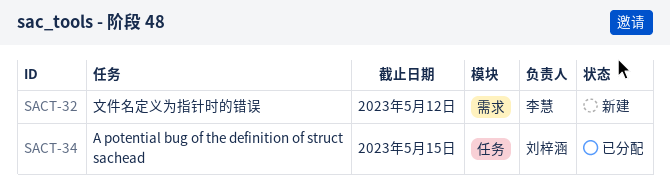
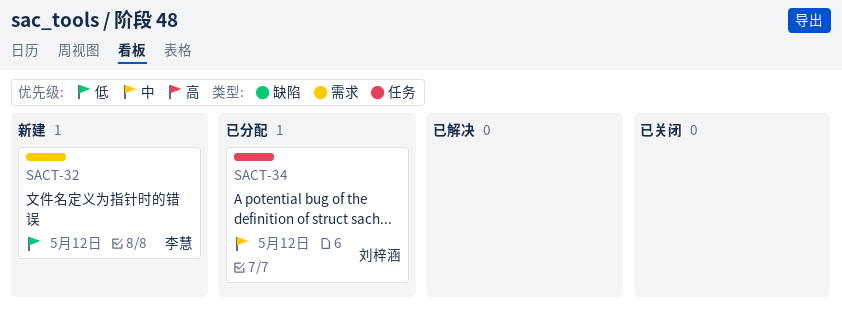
SACT-34, due: May 15 -> May 12

